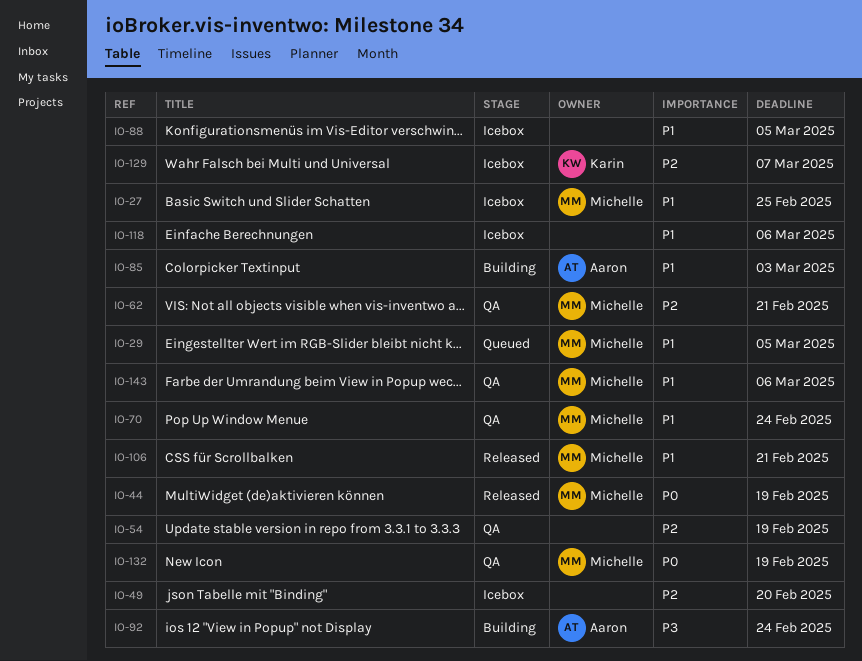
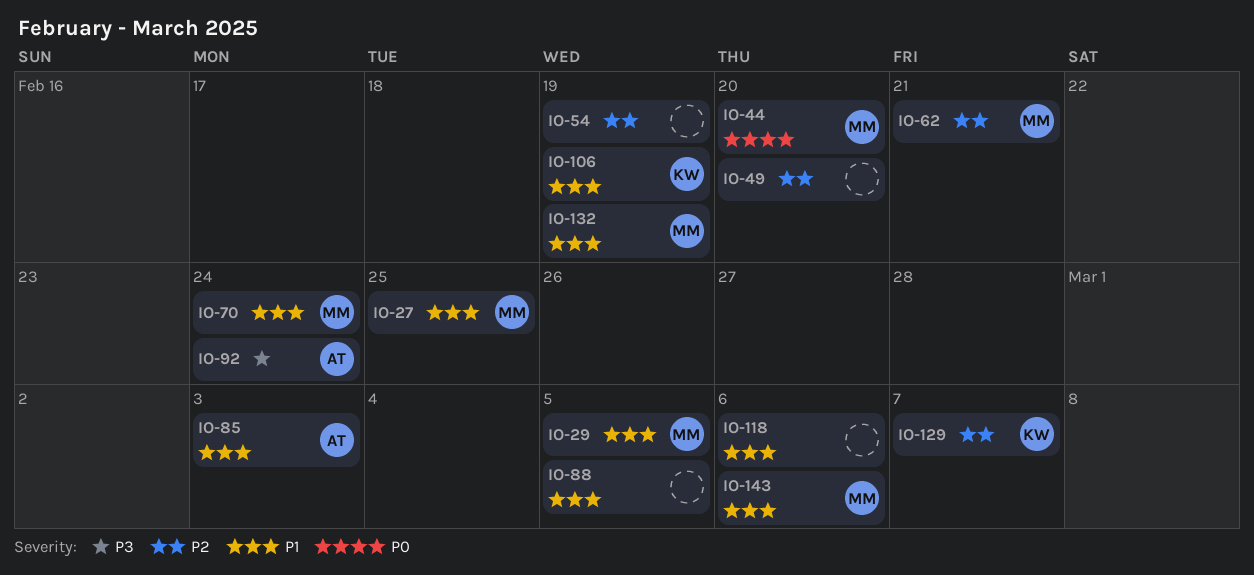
IO-44, due: Feb 19 -> Feb 20
IO-106, owner: Michelle -> Karin
IO-106, due: Feb 21 -> Feb 19
IO-132, priority: P0 -> P1

